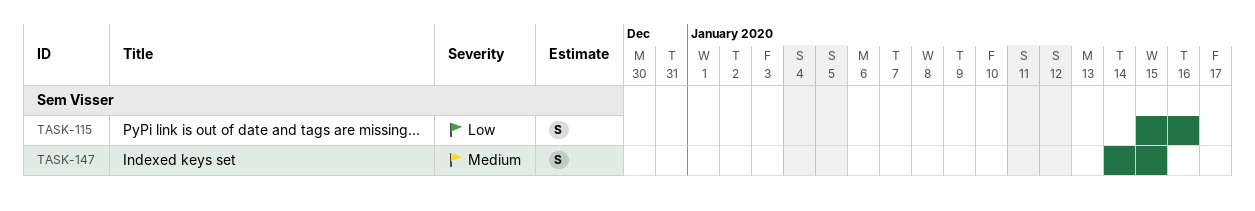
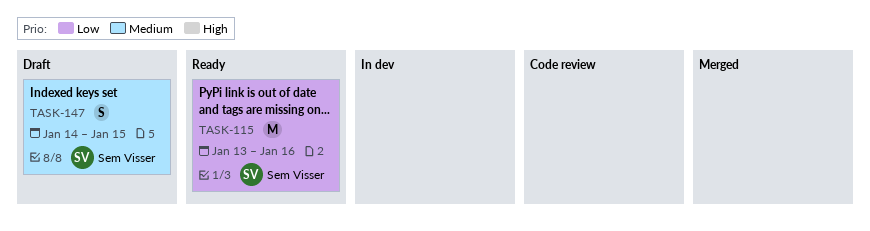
TASK-115, estimate: S -> M
TASK-115, start: Jan 15 -> Jan 13

